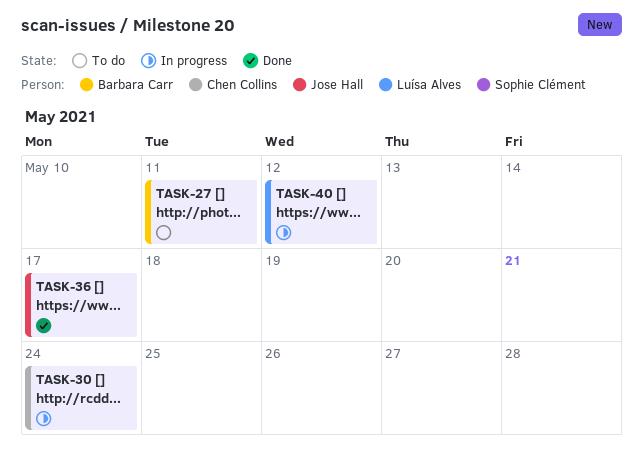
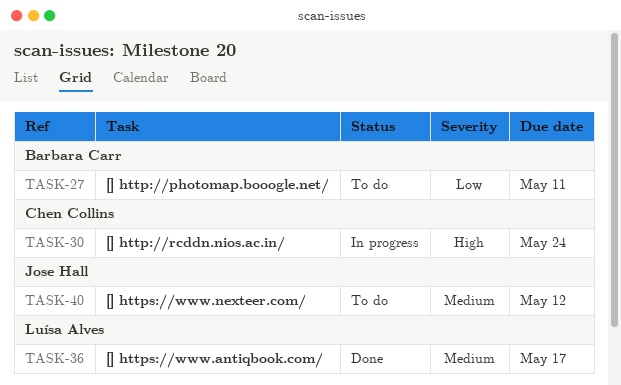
TASK-36, owner: Jose Hall -> Luísa Alves
TASK-40, status: In progress -> To do
TASK-40, owner: Luísa Alves -> Jose Hall

